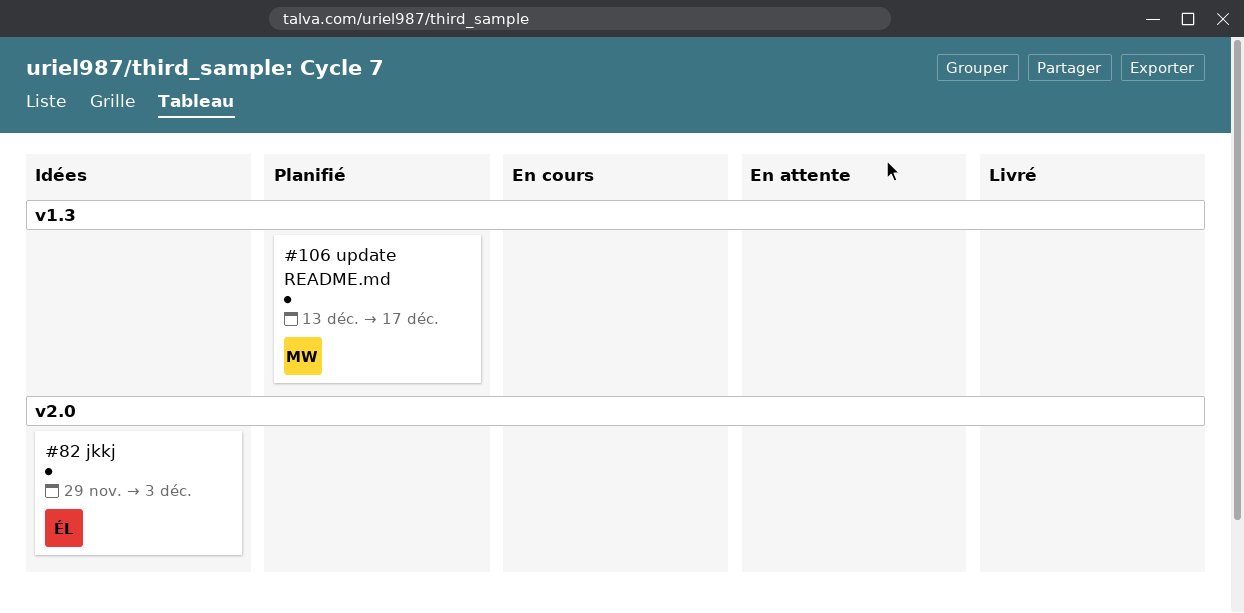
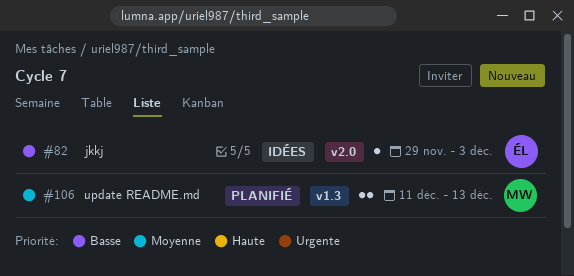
#106, estimate: 1 -> 2
#106, start: Dec 13 -> Dec 11
#106, due: Dec 17 -> Dec 13

